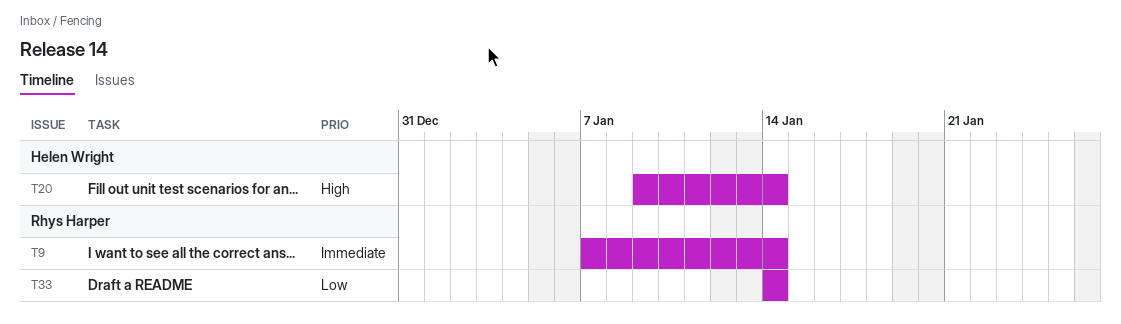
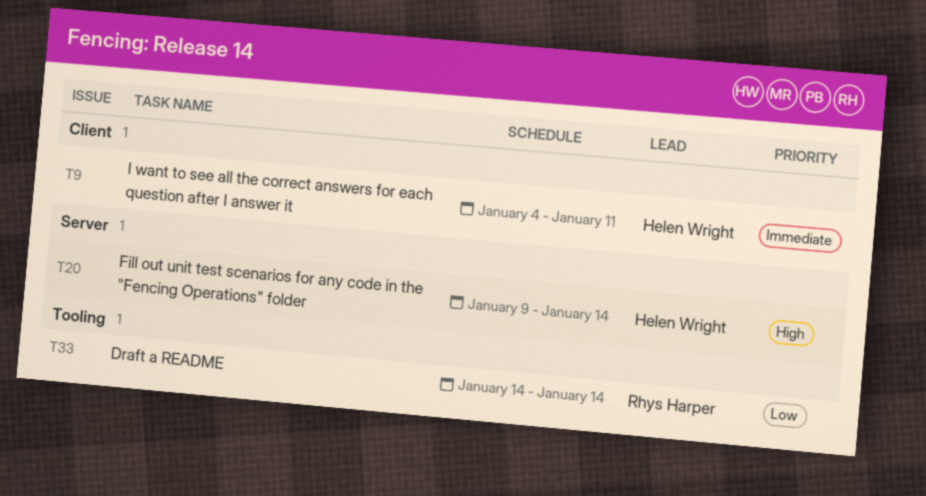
T9, owner: Rhys Harper -> Helen Wright
T9, start: Jan 7 -> Jan 4
T9, due: Jan 14 -> Jan 11

